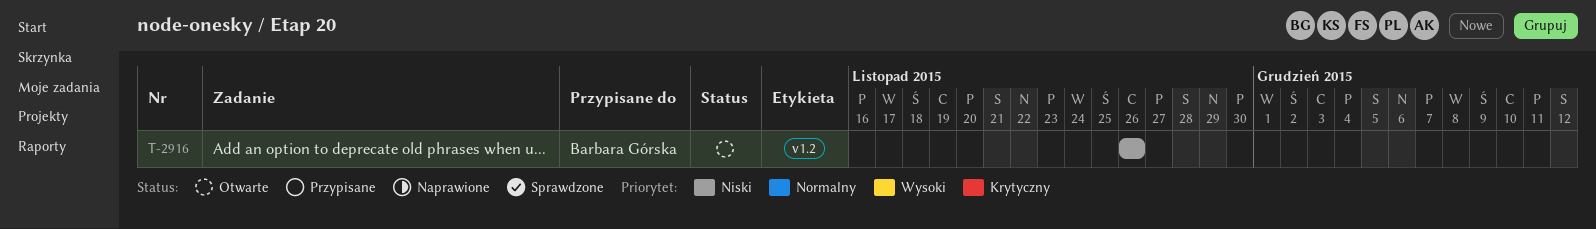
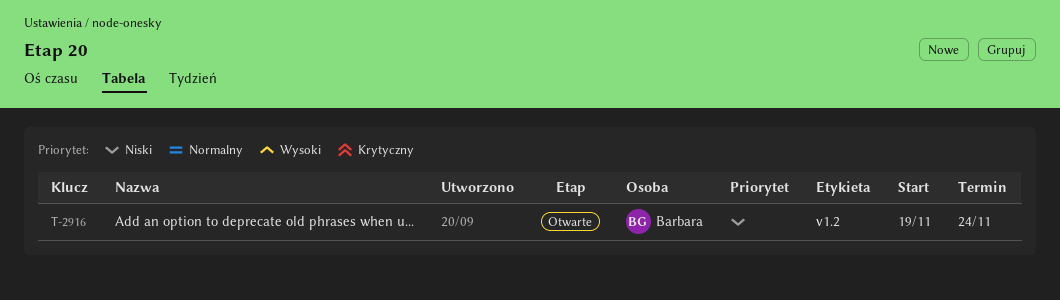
T-2916, start: Nov 26 -> Nov 19
T-2916, due: Nov 26 -> Nov 24

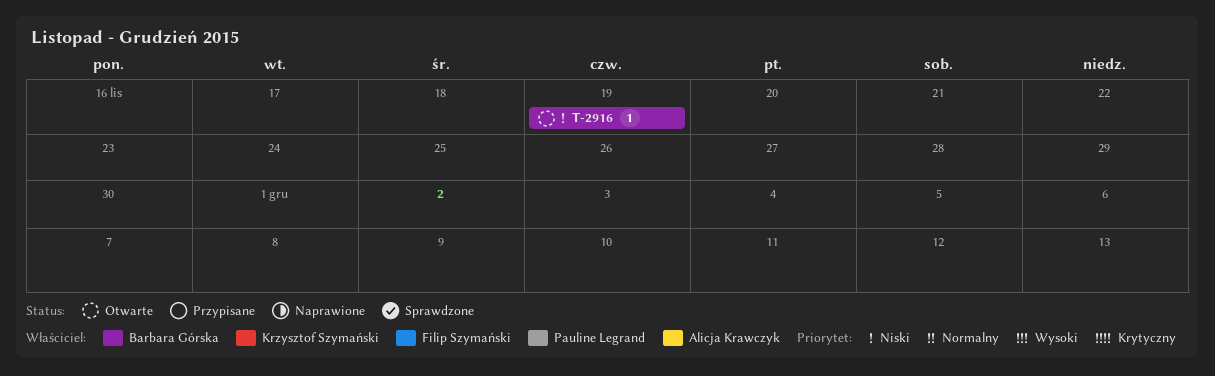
T-2916, due: Nov 24 -> Nov 19

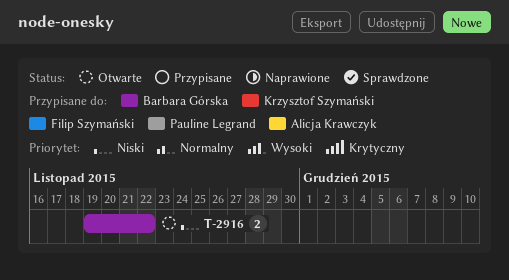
T-2916, estimate: 1 -> 2
T-2916, due: Nov 19 -> Nov 22

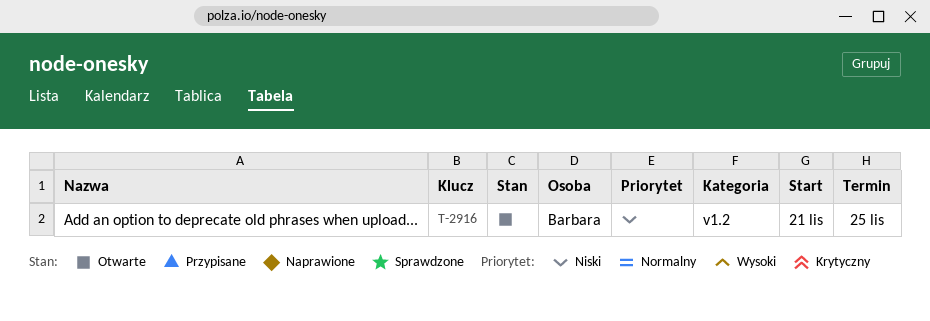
T-2916, start: Nov 19 -> Nov 21
T-2916, due: Nov 22 -> Nov 25

